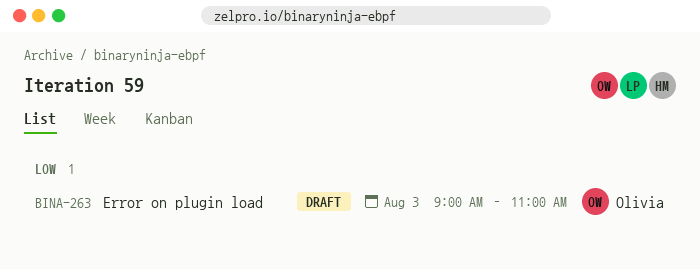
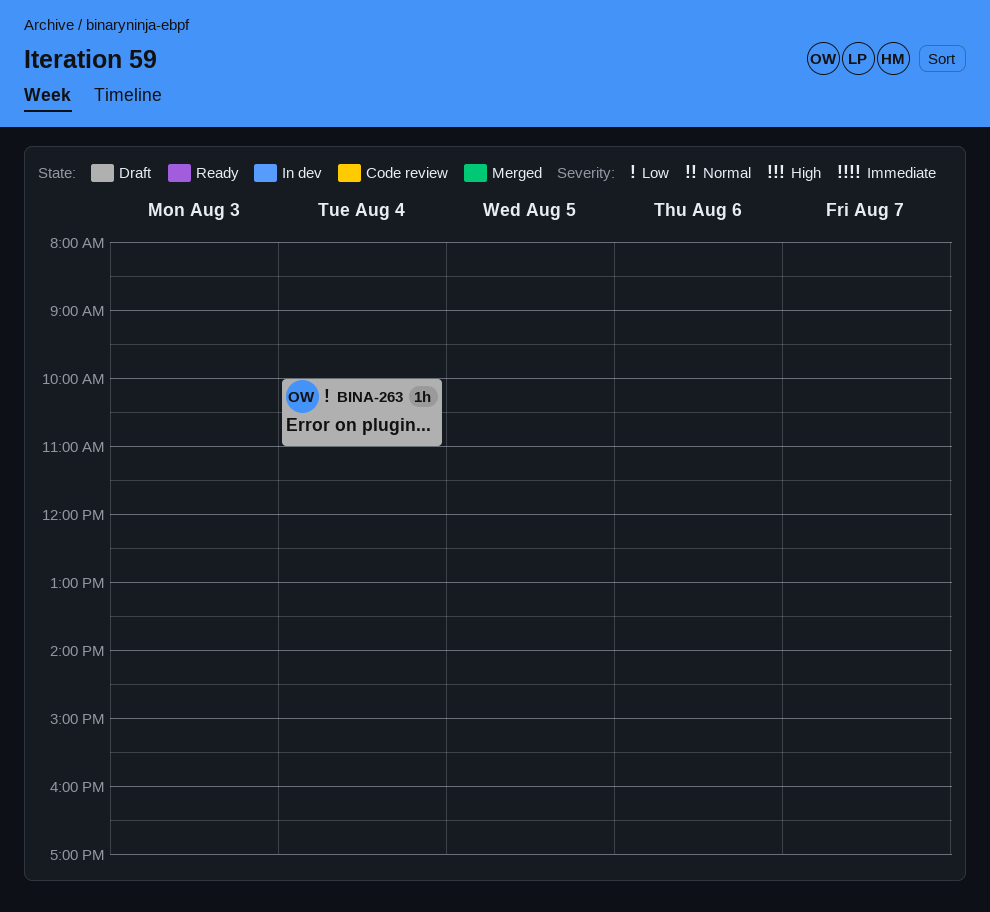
BINA-263, day: Aug 3 -> Aug 4
BINA-263, begins: 09:00 -> 10:00

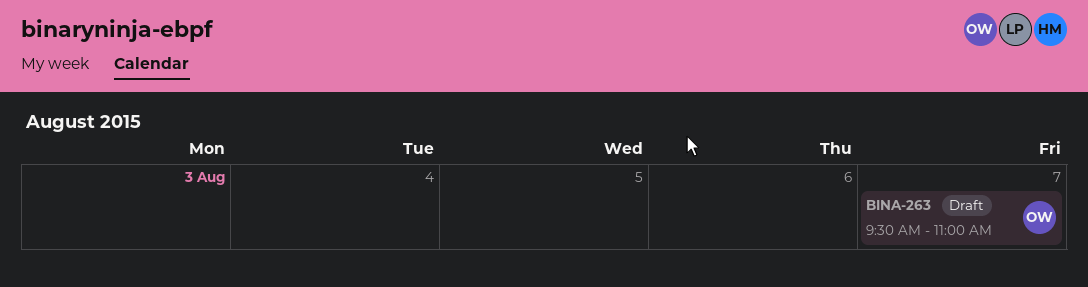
BINA-263, day: Aug 4 -> Aug 7
BINA-263, begins: 10:00 -> 09:30

